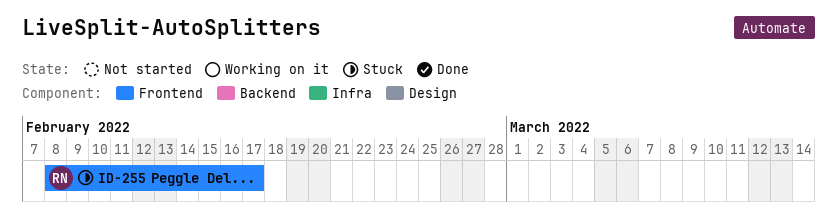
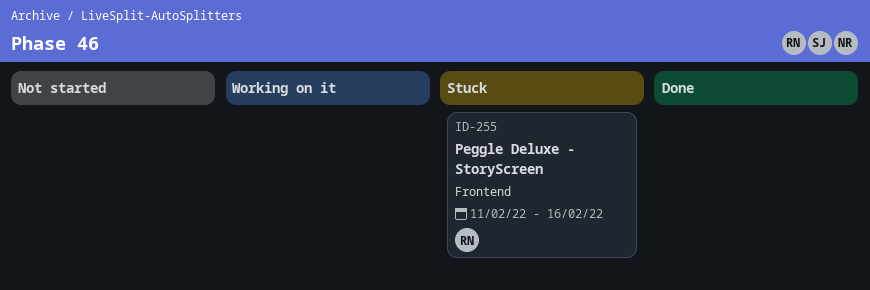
ID-255, start: Feb 8 -> Feb 11
ID-255, due: Feb 17 -> Feb 16

